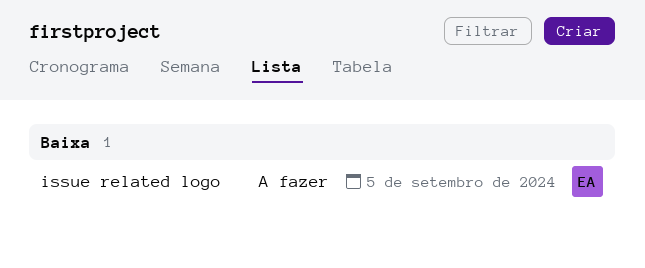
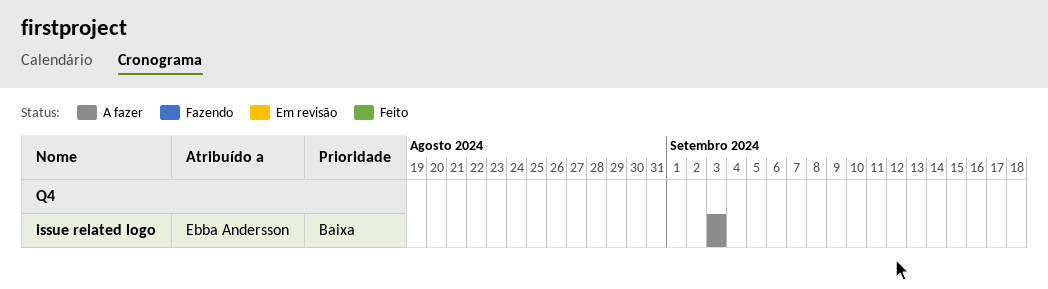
issue related logo, due: Sep 5 -> Sep 3

